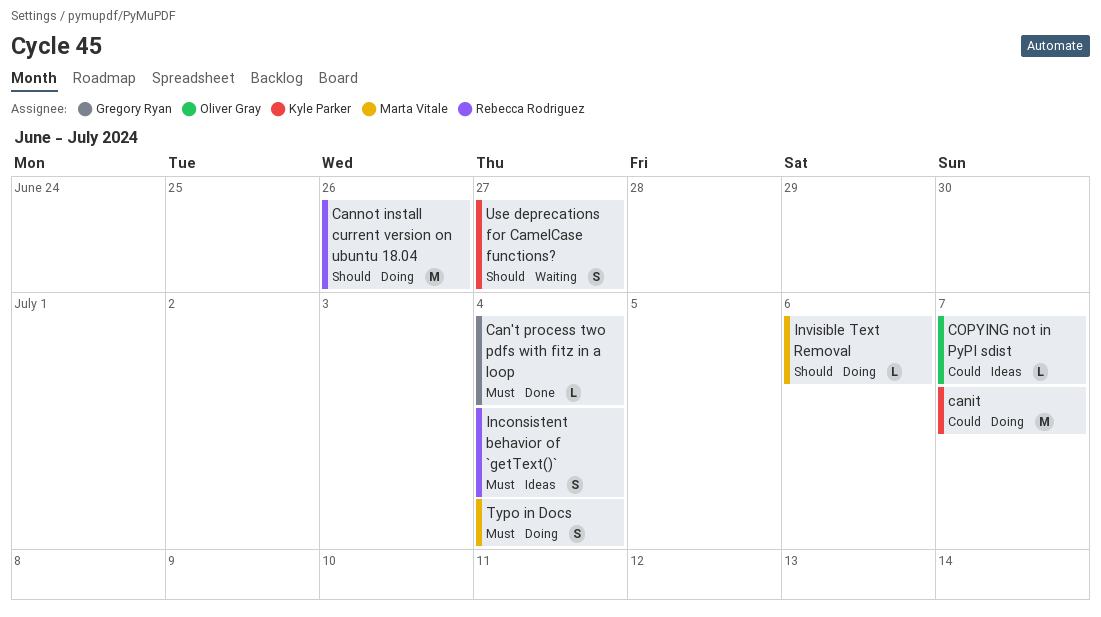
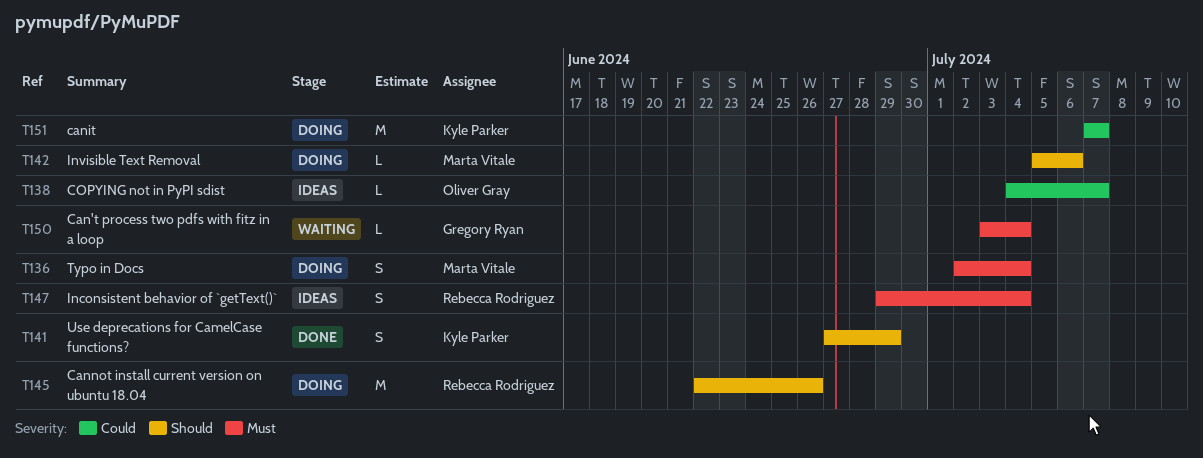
Can't process two pdfs with fitz in a loop, status: Done -> Waiting
Use deprecations for CamelCase functions?, status: Waiting -> Done
Use deprecations for CamelCase functions?, due: Jun 27 -> Jun 29

